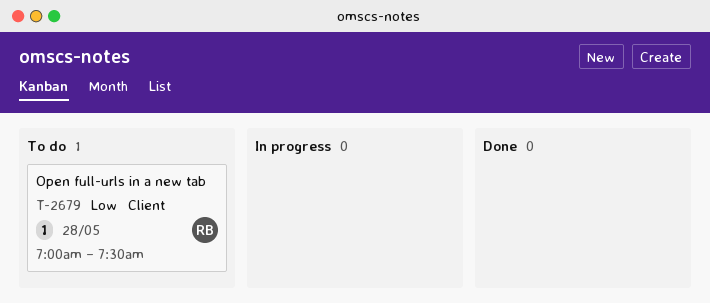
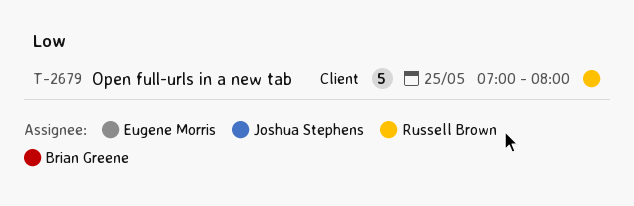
T-2679, estimate: 1 -> 5
T-2679, day: May 28 -> May 25
T-2679, ends: 07:30 -> 08:00

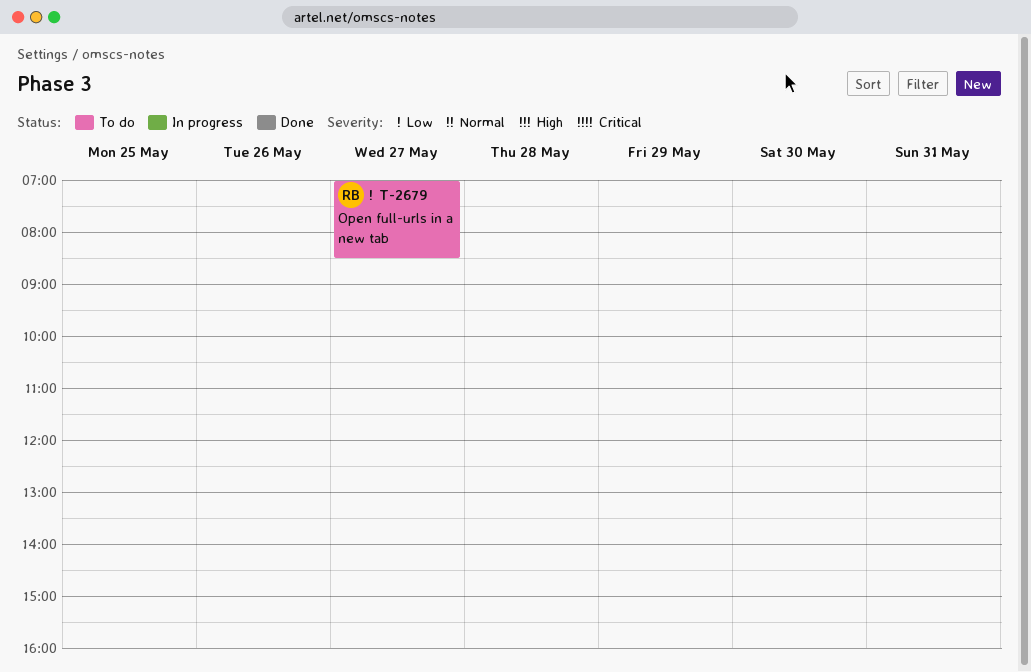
T-2679, day: May 25 -> May 27
T-2679, ends: 08:00 -> 08:30

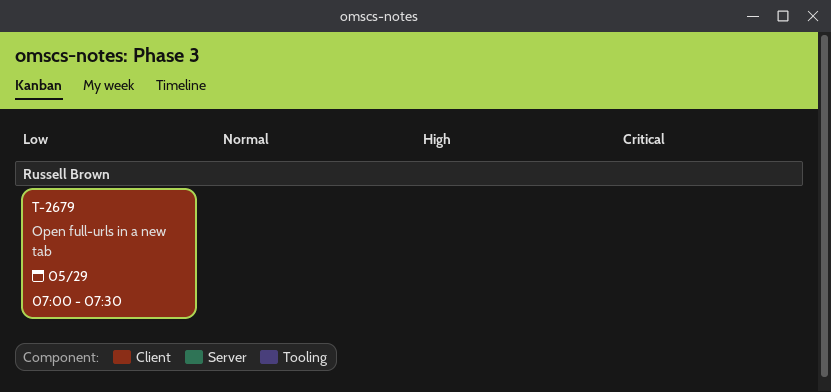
T-2679, day: May 27 -> May 29
T-2679, ends: 08:30 -> 07:30

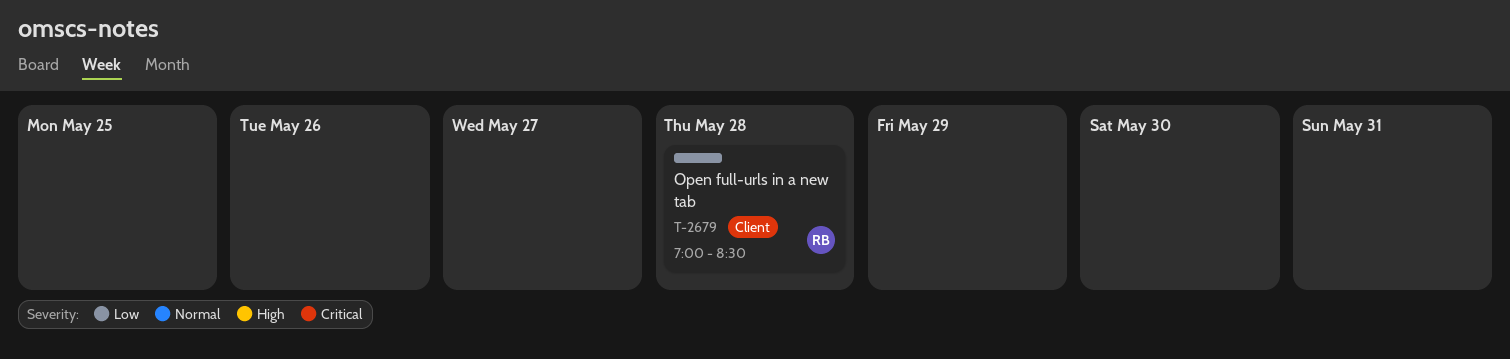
T-2679, day: May 29 -> May 28
T-2679, ends: 07:30 -> 08:30

